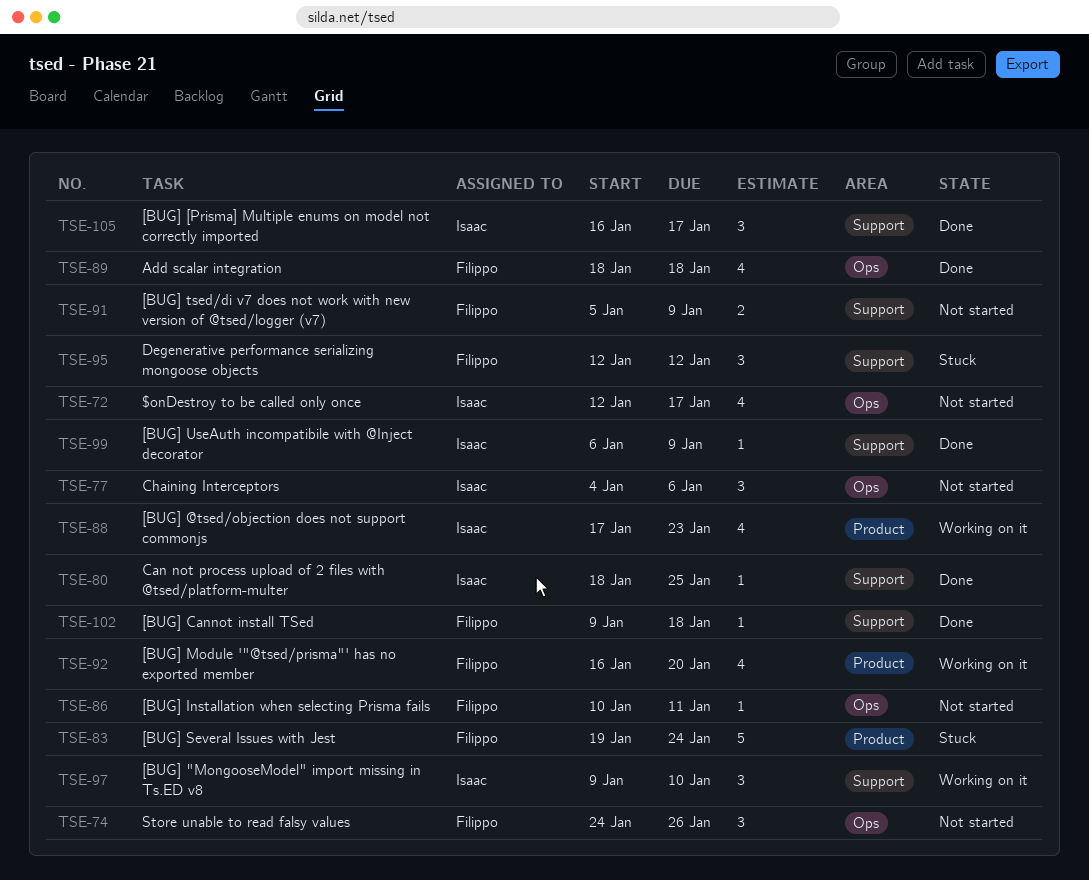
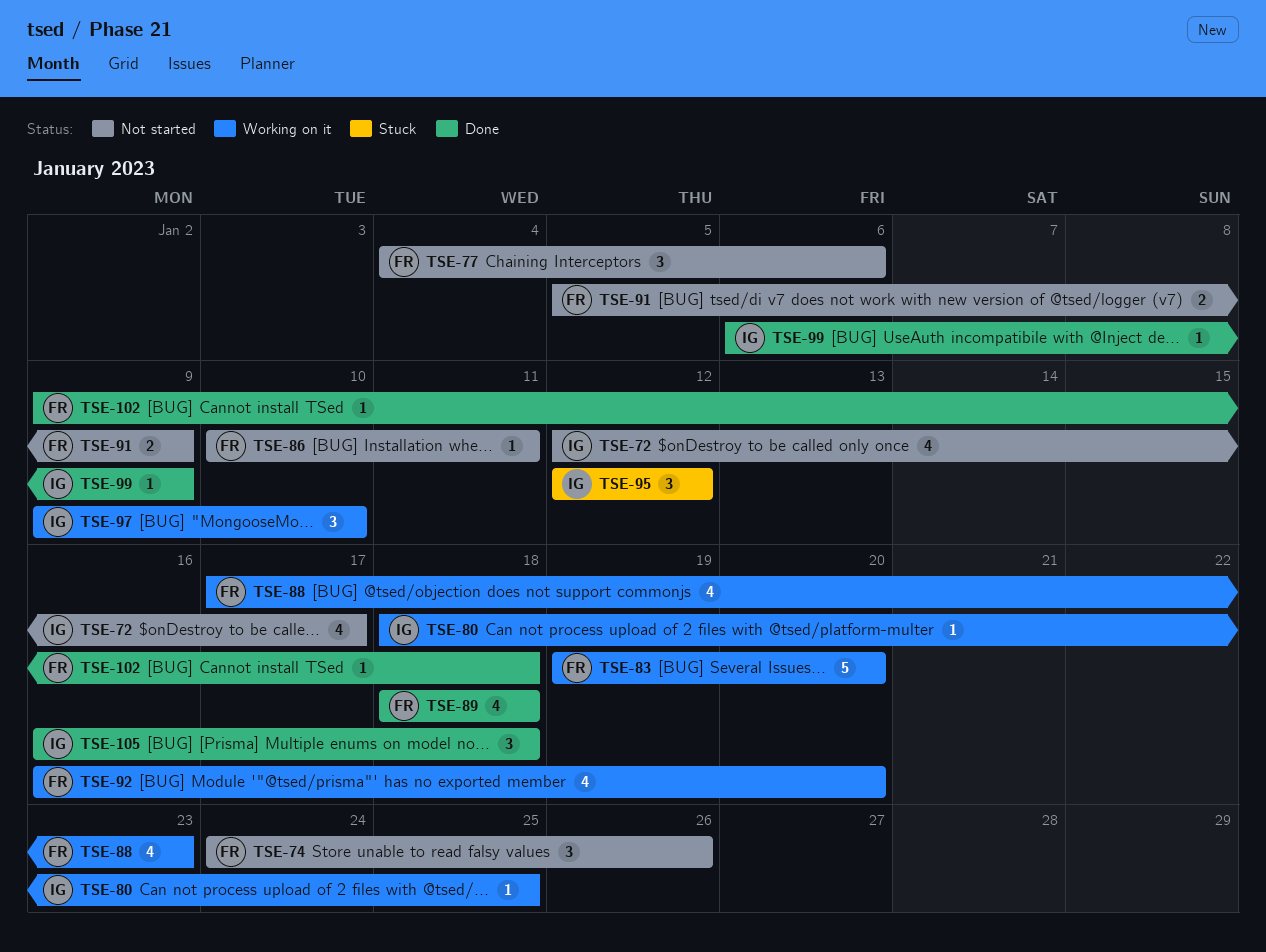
TSE-77, owner: Isaac -> Filippo
TSE-80, status: Done -> Working on it
TSE-83, status: Stuck -> Working on it
TSE-83, due: Jan 24 -> Jan 20
TSE-88, owner: Isaac -> Filippo
TSE-95, owner: Filippo -> Isaac
TSE-105, due: Jan 17 -> Jan 18

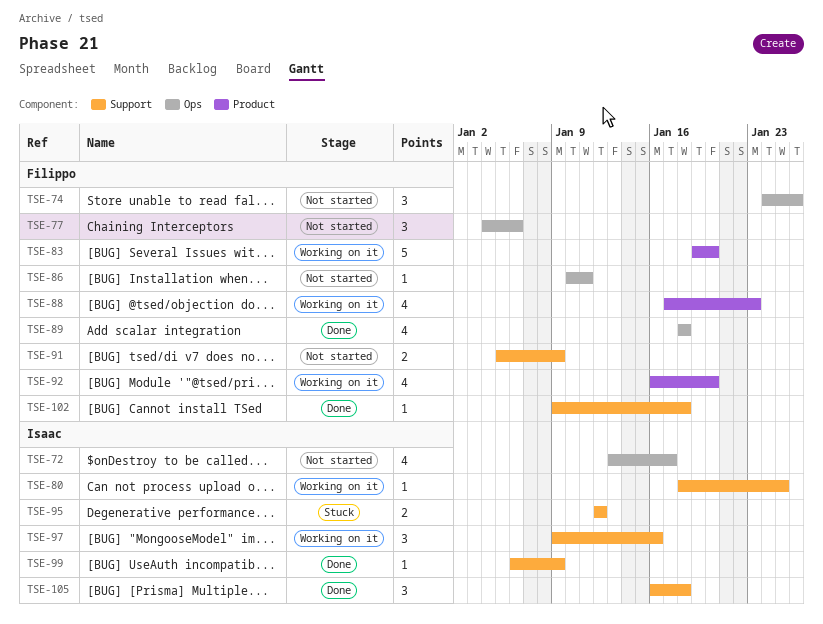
TSE-72, start: Jan 12 -> Jan 13
TSE-95, estimate: 3 -> 2
TSE-97, due: Jan 10 -> Jan 16

